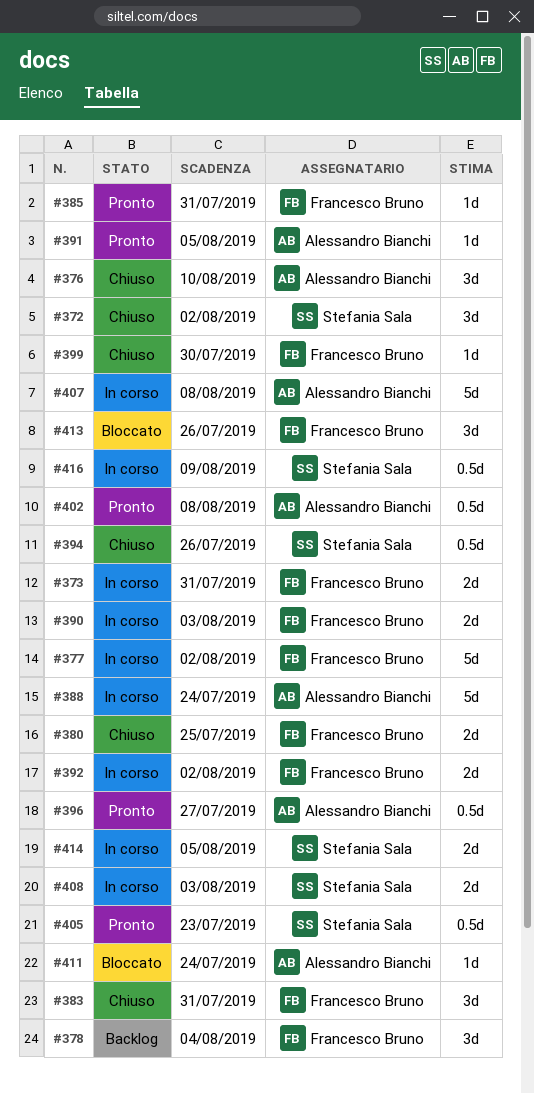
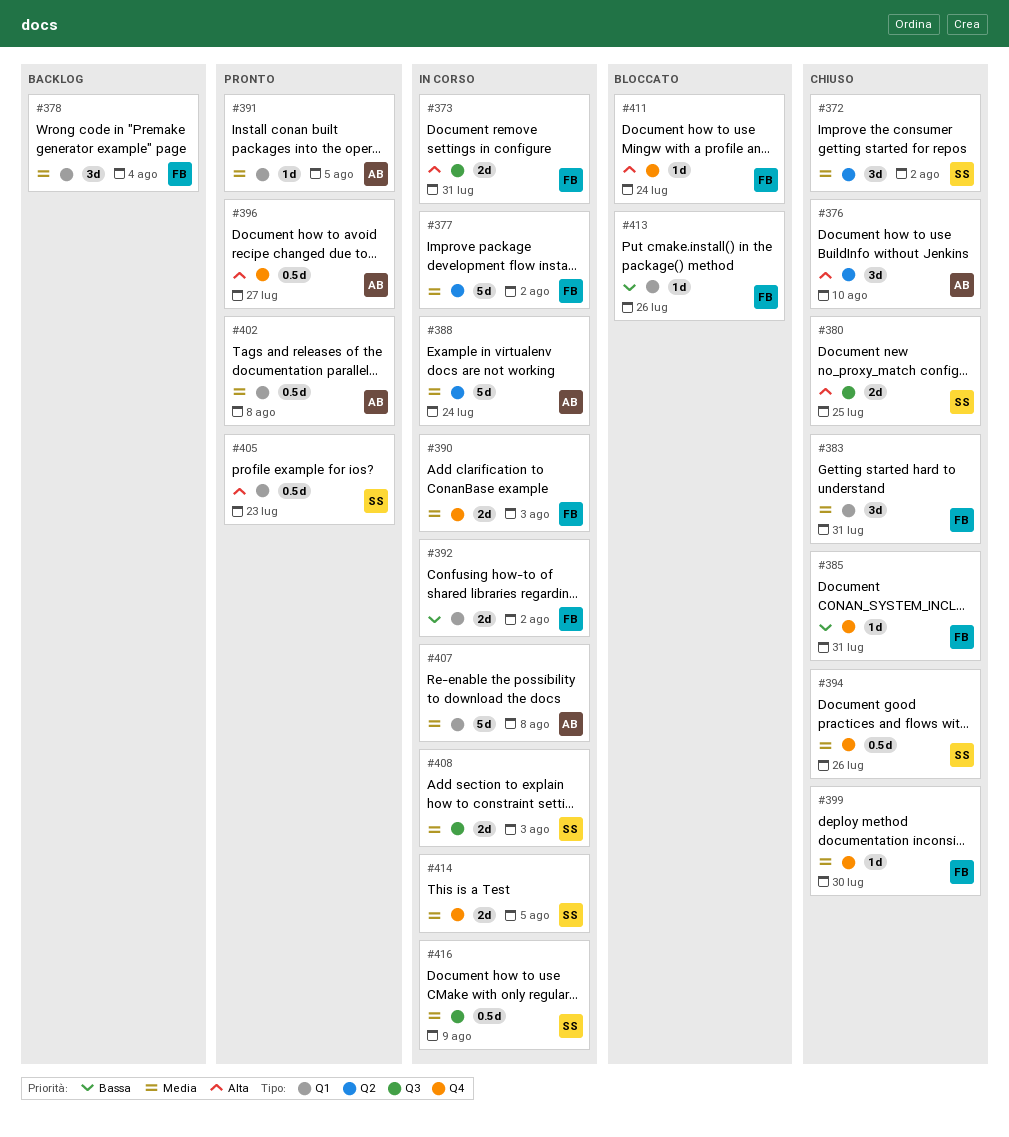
#380, owner: Francesco Bruno -> Stefania Sala
#385, status: Pronto -> Chiuso
#411, owner: Alessandro Bianchi -> Francesco Bruno
#413, estimate: 3d -> 1d

